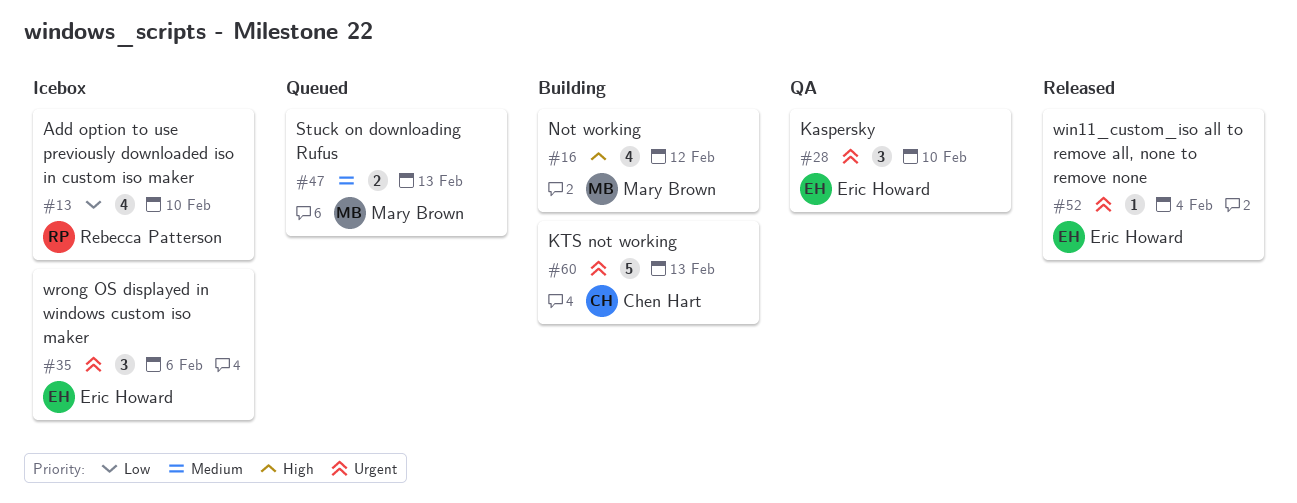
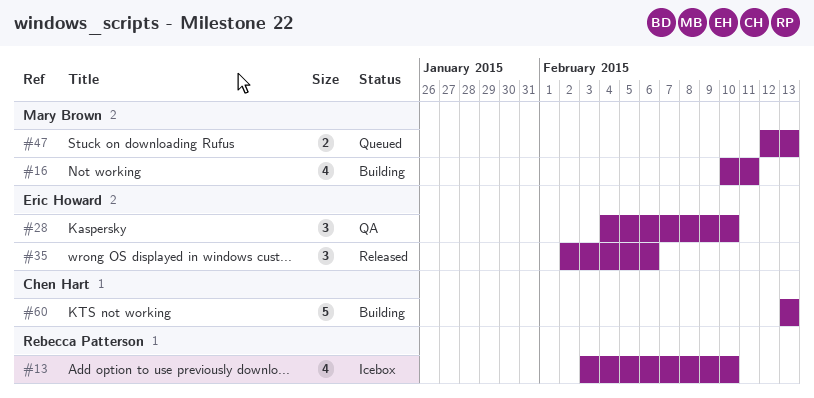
#16, due: Feb 12 -> Feb 11
#35, status: Icebox -> Released
#52: present -> none

